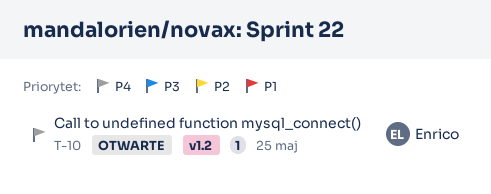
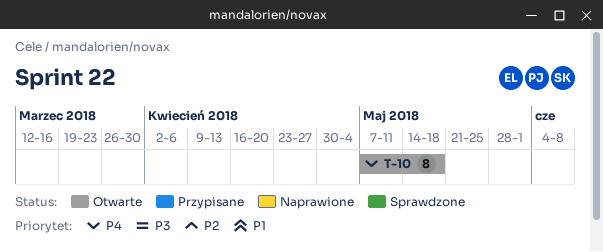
T-10, estimate: 1 -> 8
T-10, due: May 25 -> May 18

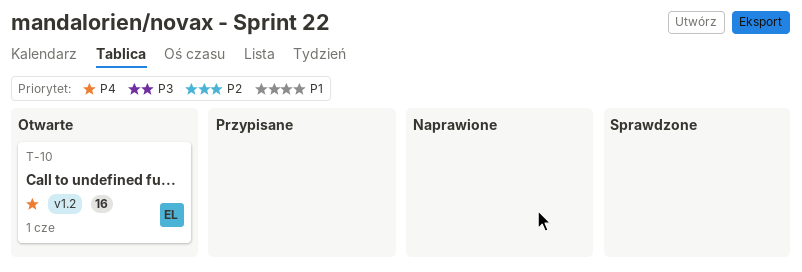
T-10, estimate: 8 -> 16
T-10, due: May 18 -> Jun 1

